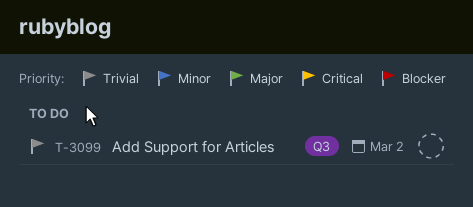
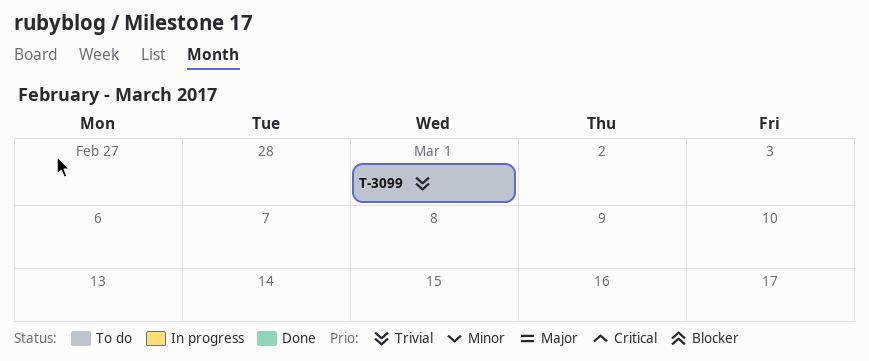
T-3099, due: Mar 2 -> Mar 1

